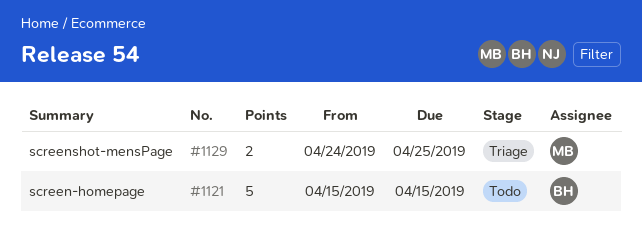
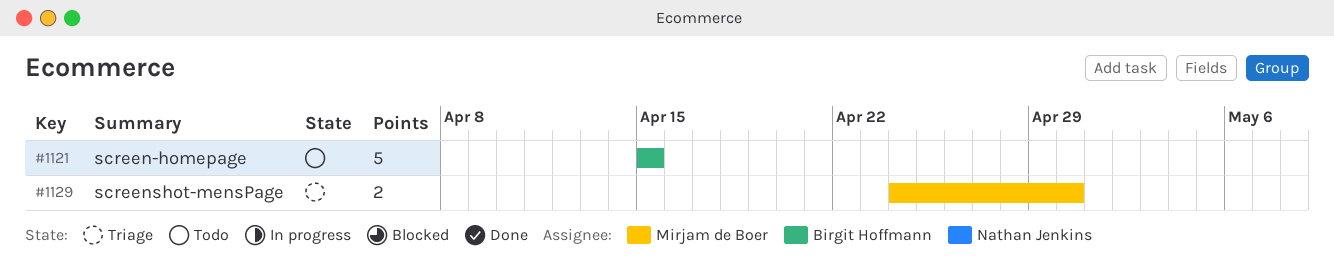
#1129, due: Apr 25 -> Apr 30

